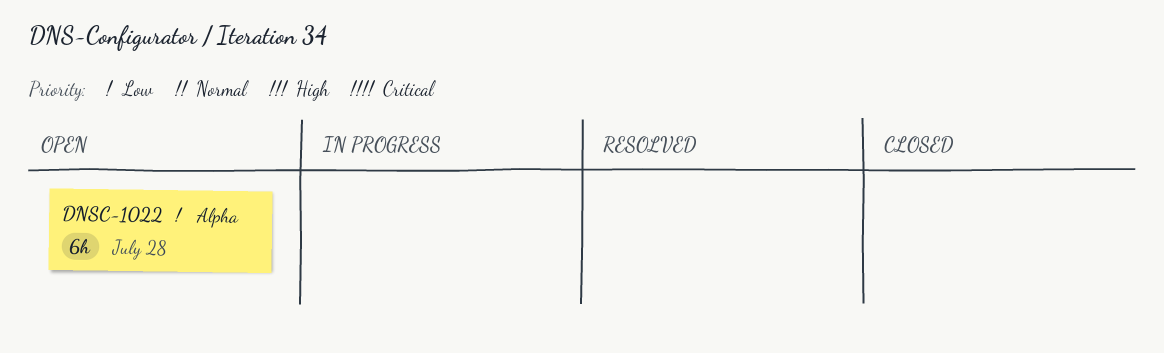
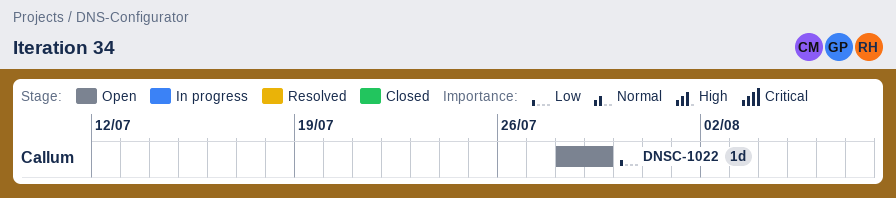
DNSC-1022, estimate: 6h -> 1d
DNSC-1022, due: Jul 28 -> Jul 29

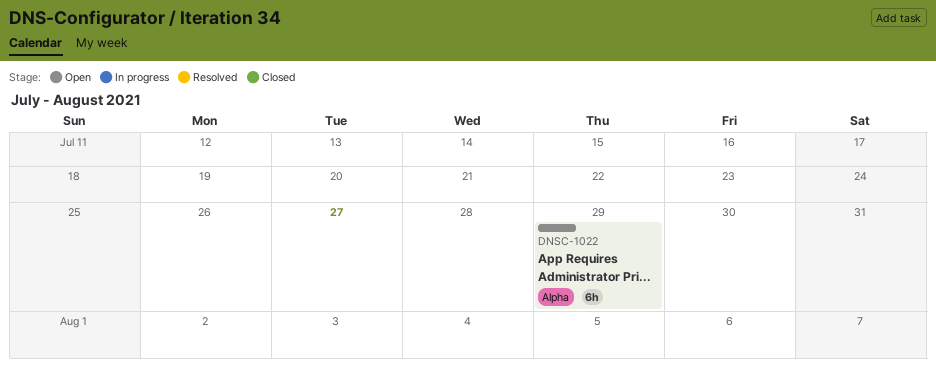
DNSC-1022, estimate: 1d -> 6h

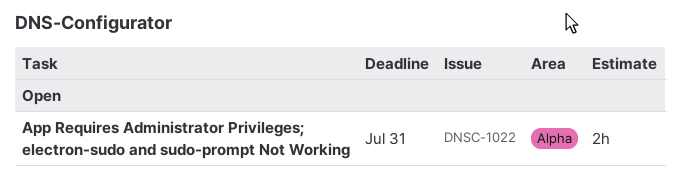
DNSC-1022, estimate: 6h -> 2h
DNSC-1022, due: Jul 29 -> Jul 31

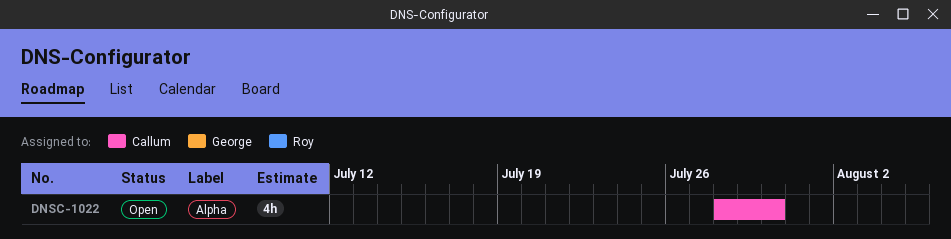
DNSC-1022, estimate: 2h -> 4h
DNSC-1022, due: Jul 31 -> Jul 30

